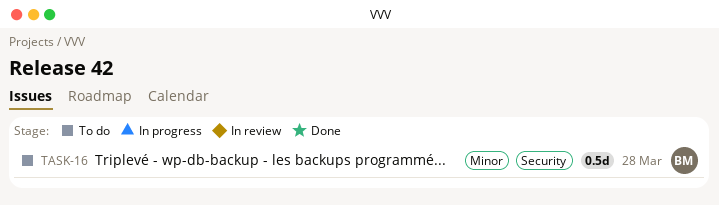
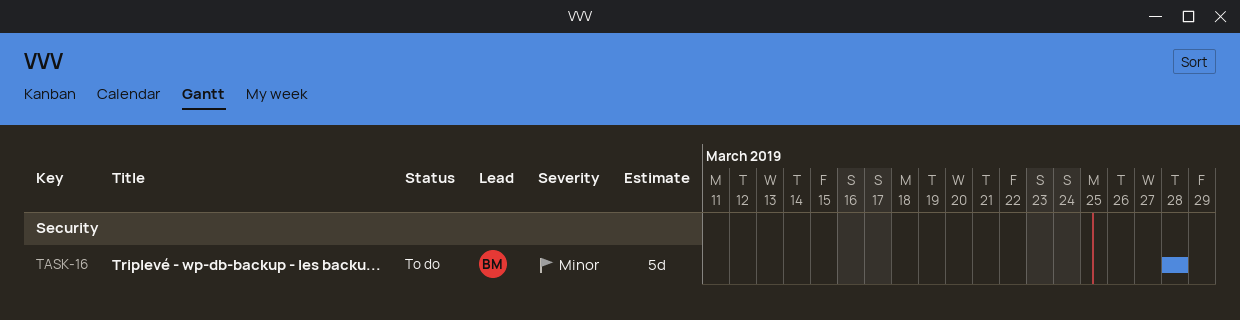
TASK-16, estimate: 0.5d -> 5d

